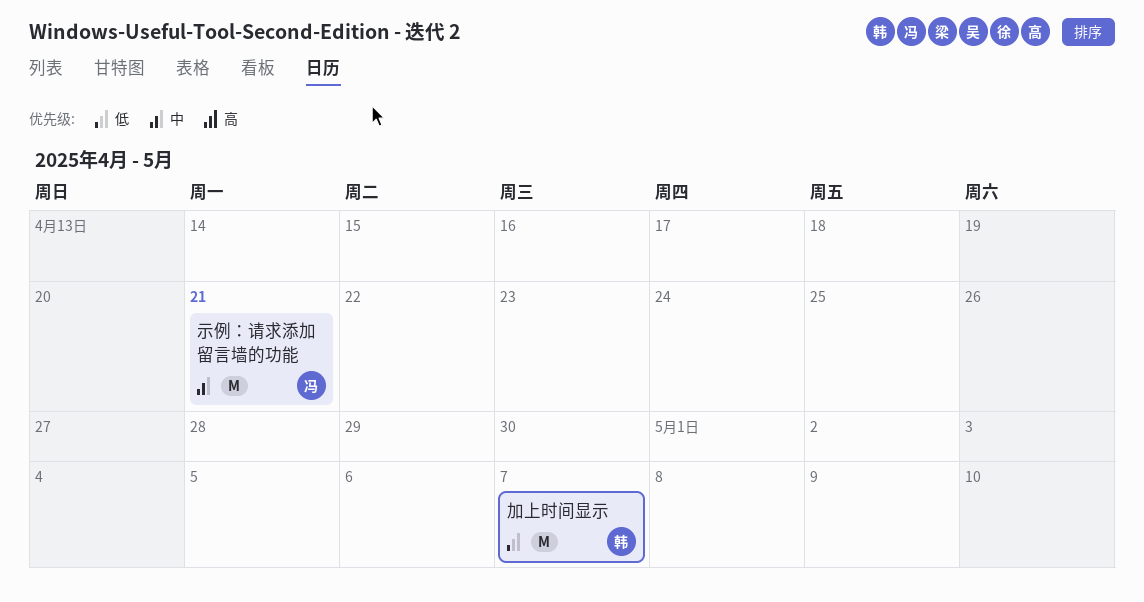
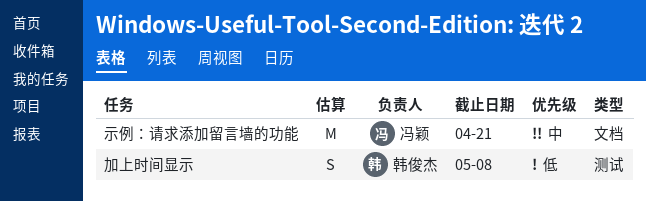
加上时间显示, estimate: M -> S
加上时间显示, due: May 7 -> May 8

